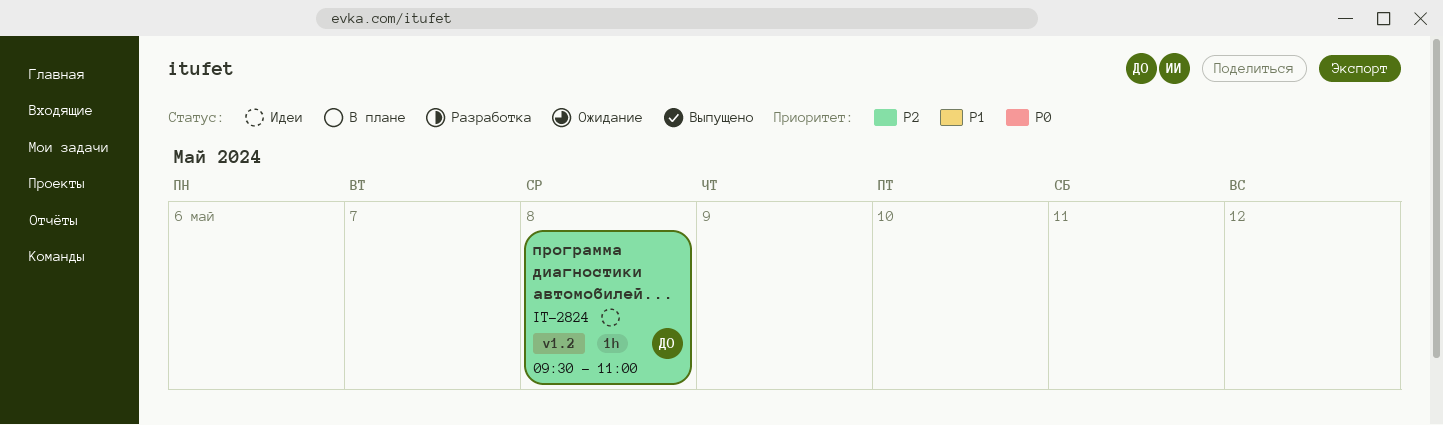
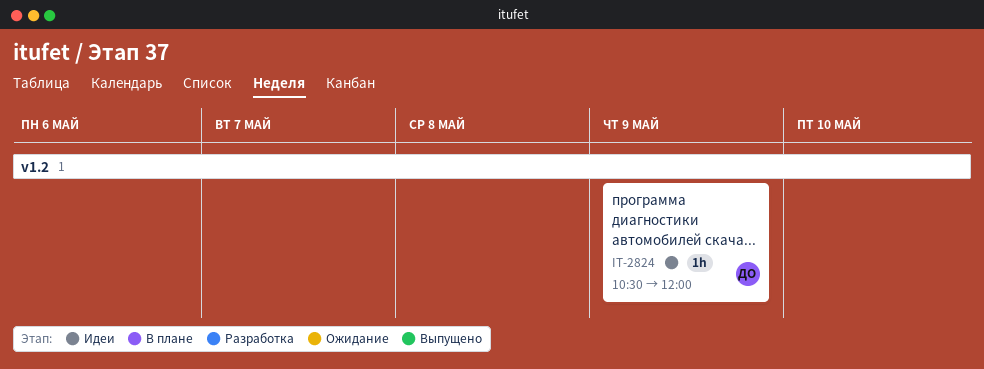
IT-2824, day: May 8 -> May 9
IT-2824, begins: 09:30 -> 10:30
IT-2824, ends: 11:00 -> 12:00

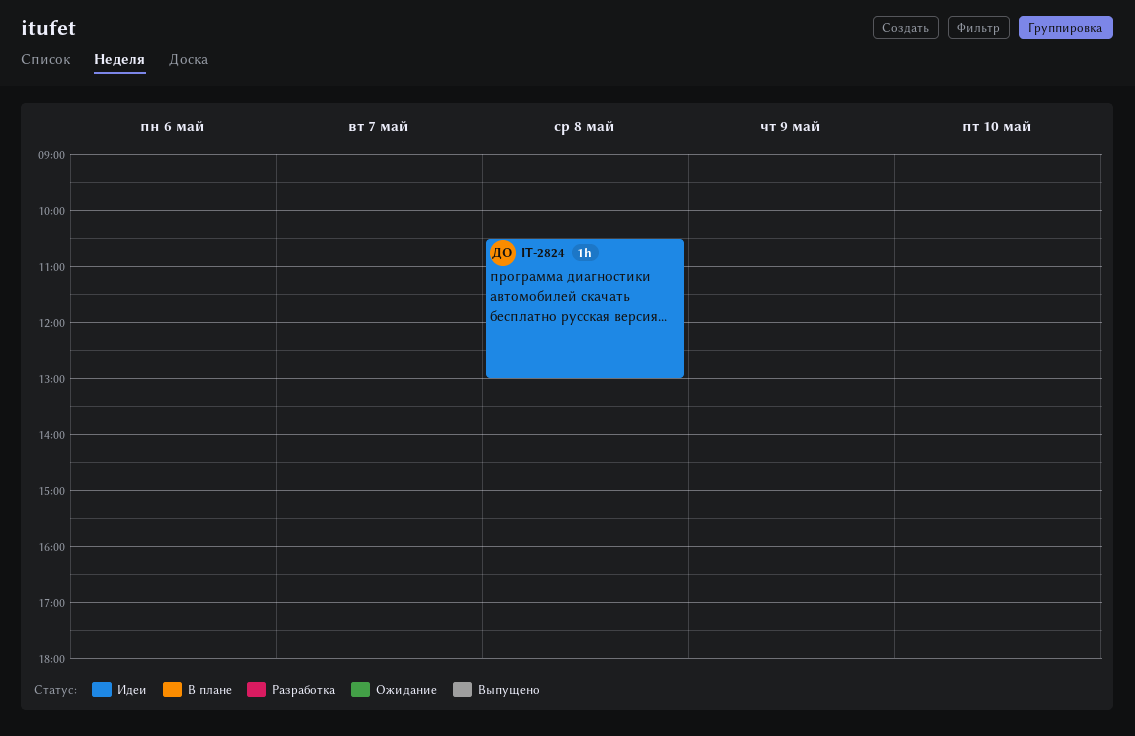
IT-2824, day: May 9 -> May 8
IT-2824, ends: 12:00 -> 13:00

